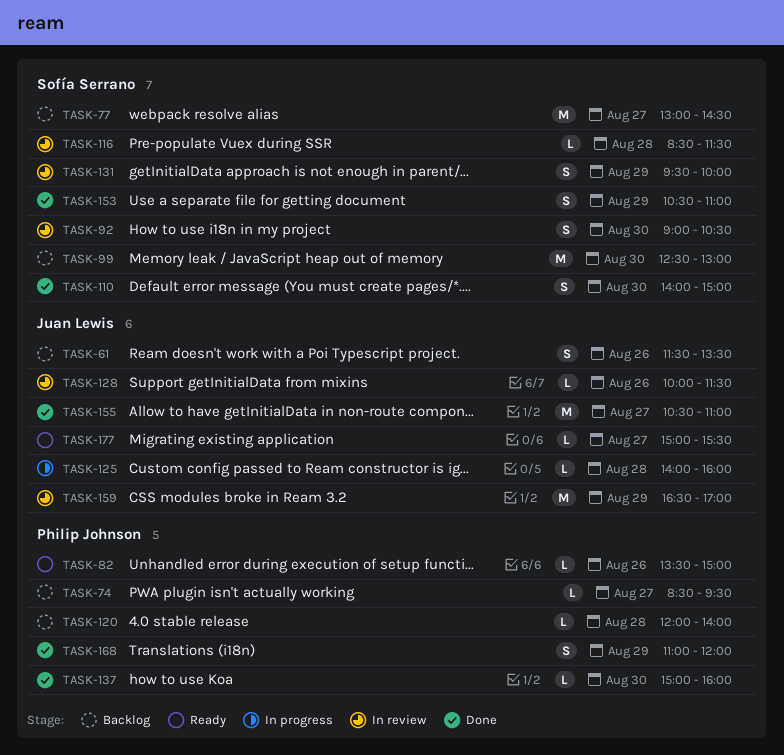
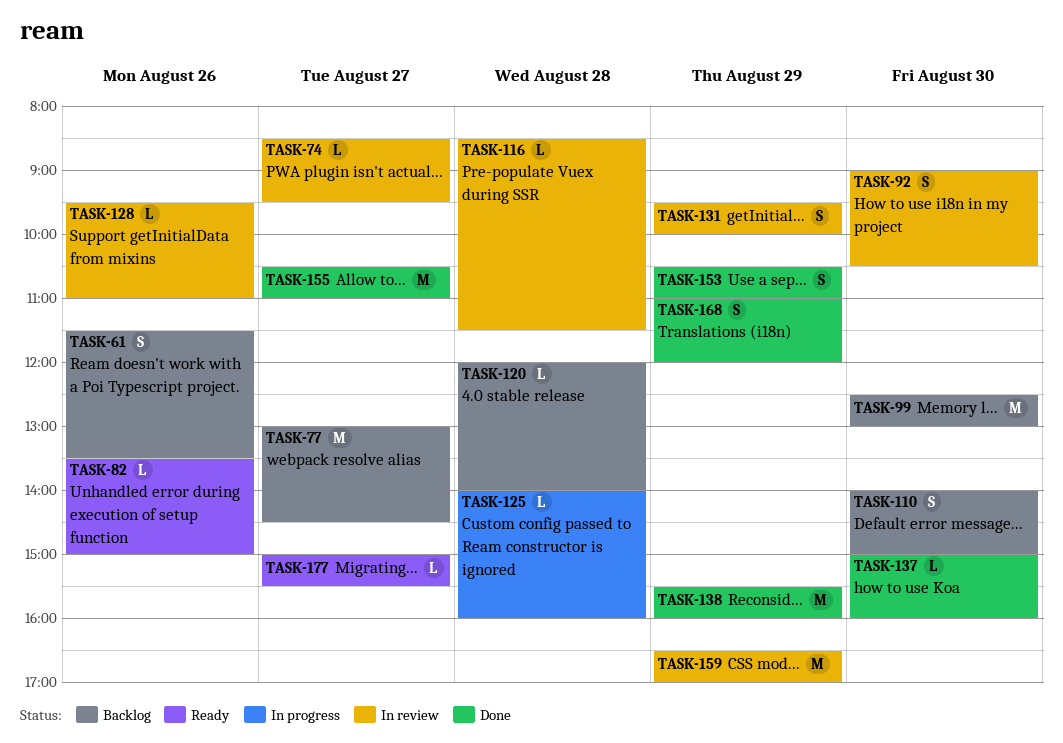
TASK-74, status: Backlog -> In review
TASK-110, status: Done -> Backlog
TASK-128, begins: 10:00 -> 09:30
TASK-128, ends: 11:30 -> 11:00
TASK-138: none -> present

